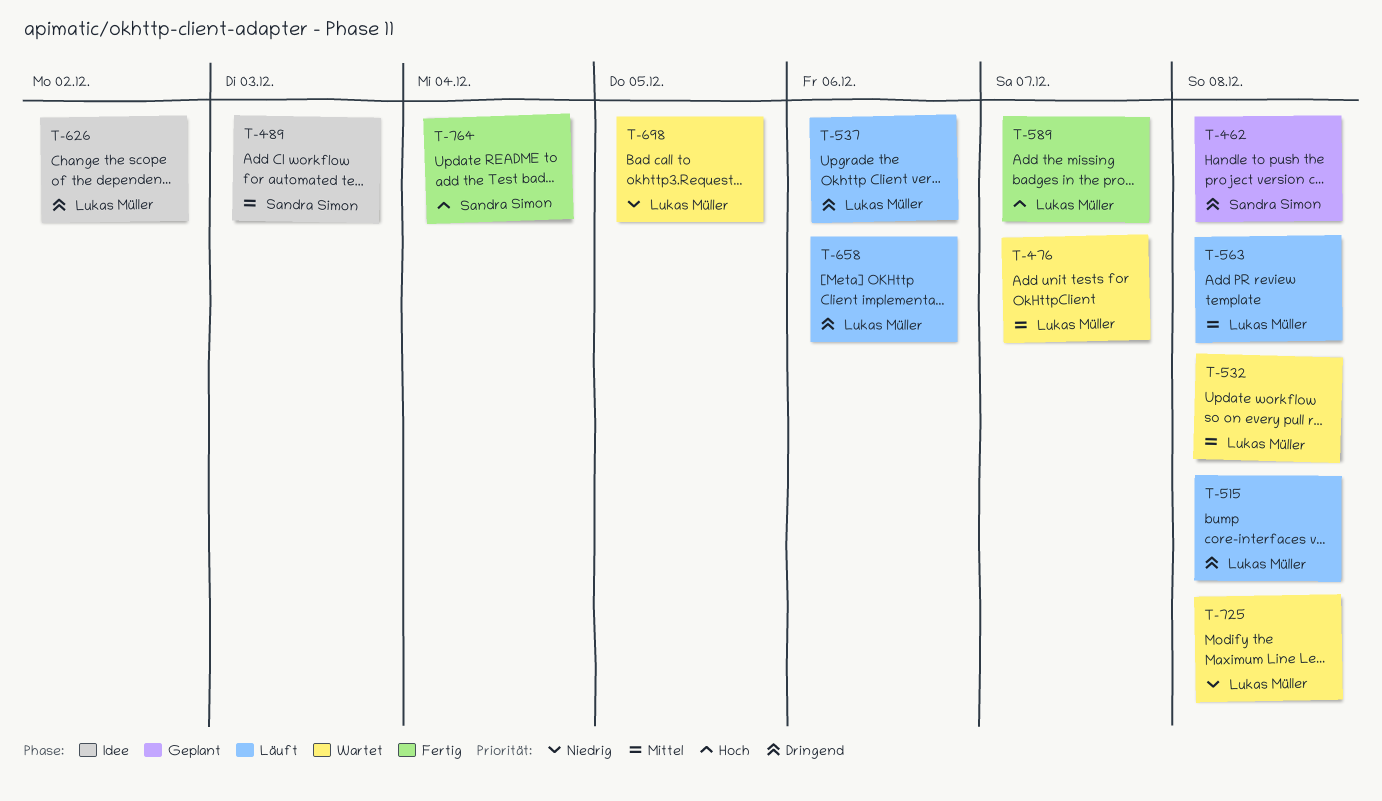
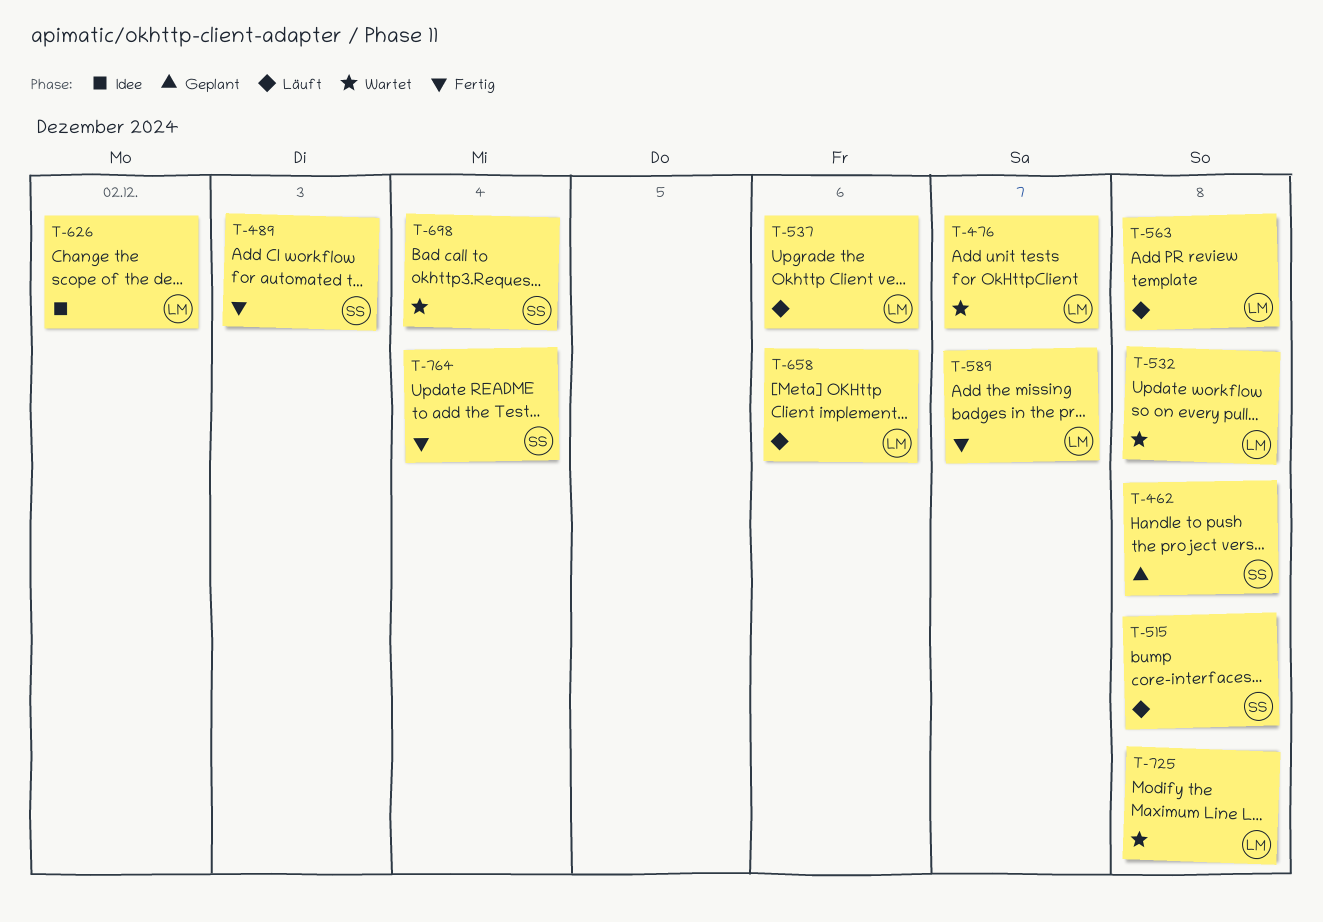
T-489, status: Idee -> Fertig
T-515, owner: Lukas Müller -> Sandra Simon
T-698, owner: Lukas Müller -> Sandra Simon
T-698, due: Dec 5 -> Dec 4

